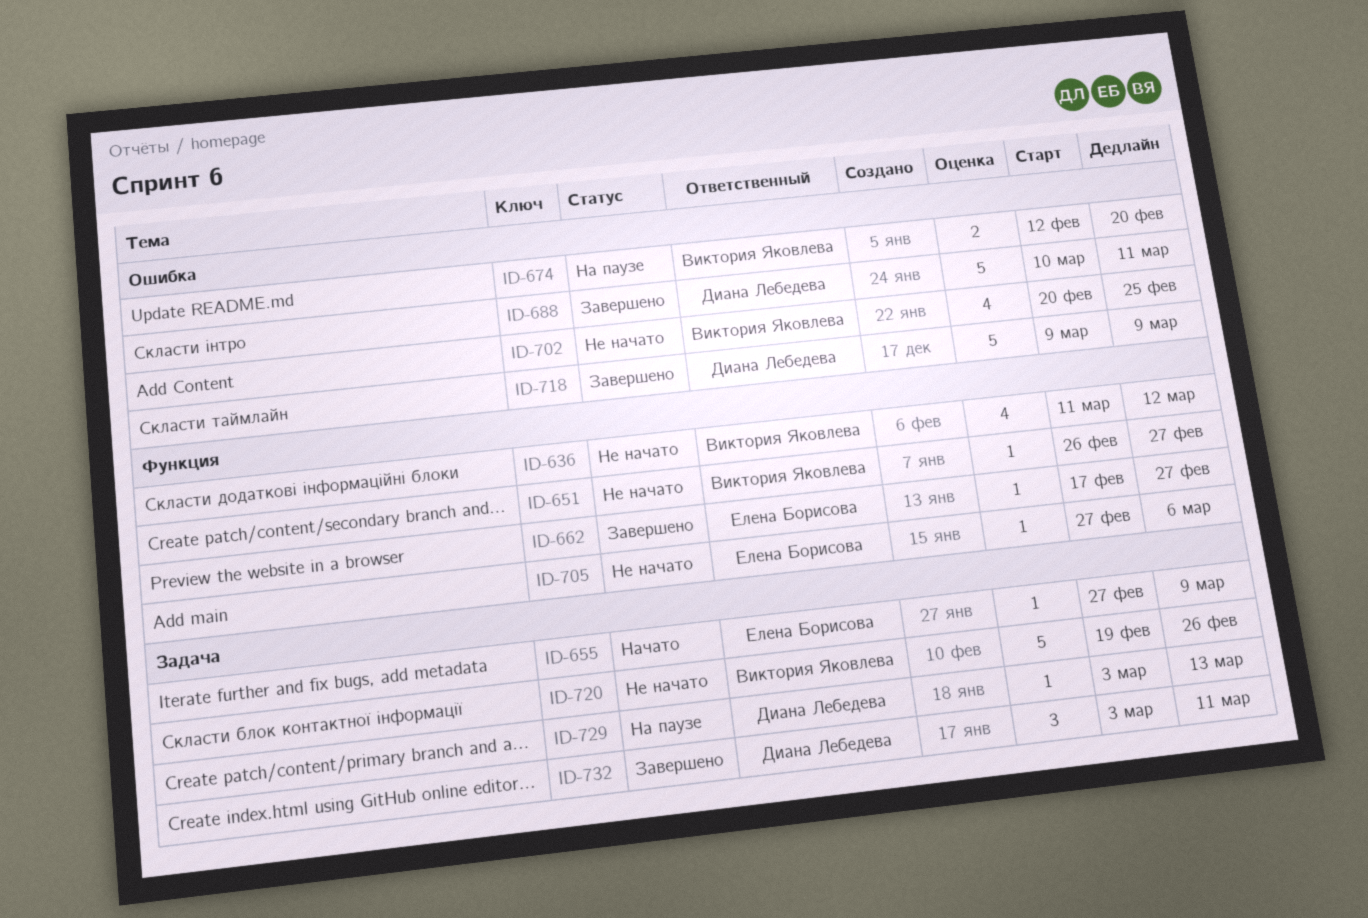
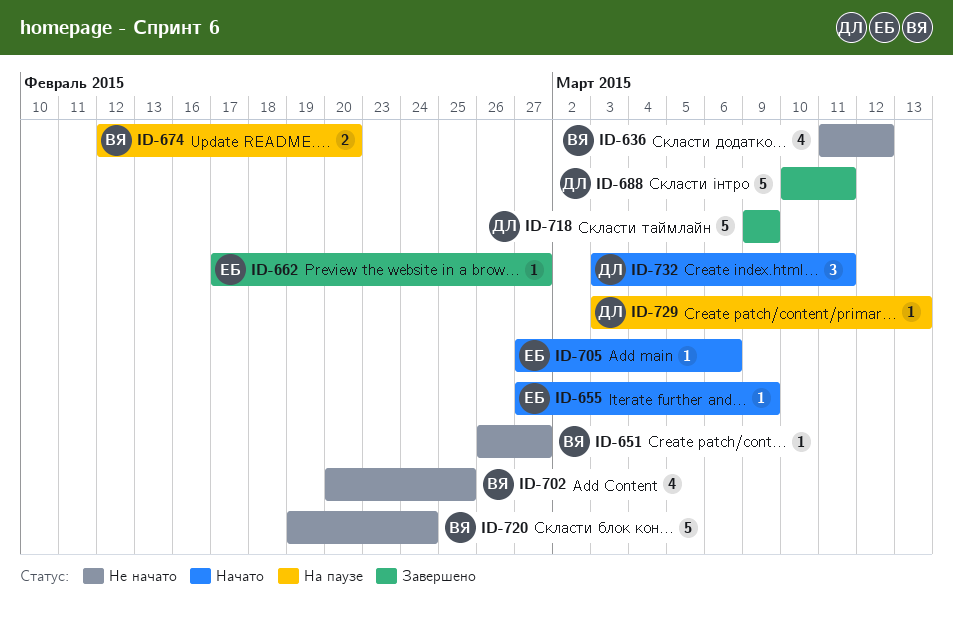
ID-705, status: Не начато -> Начато
ID-720, due: Feb 26 -> Feb 24
ID-732, status: Завершено -> Начато

